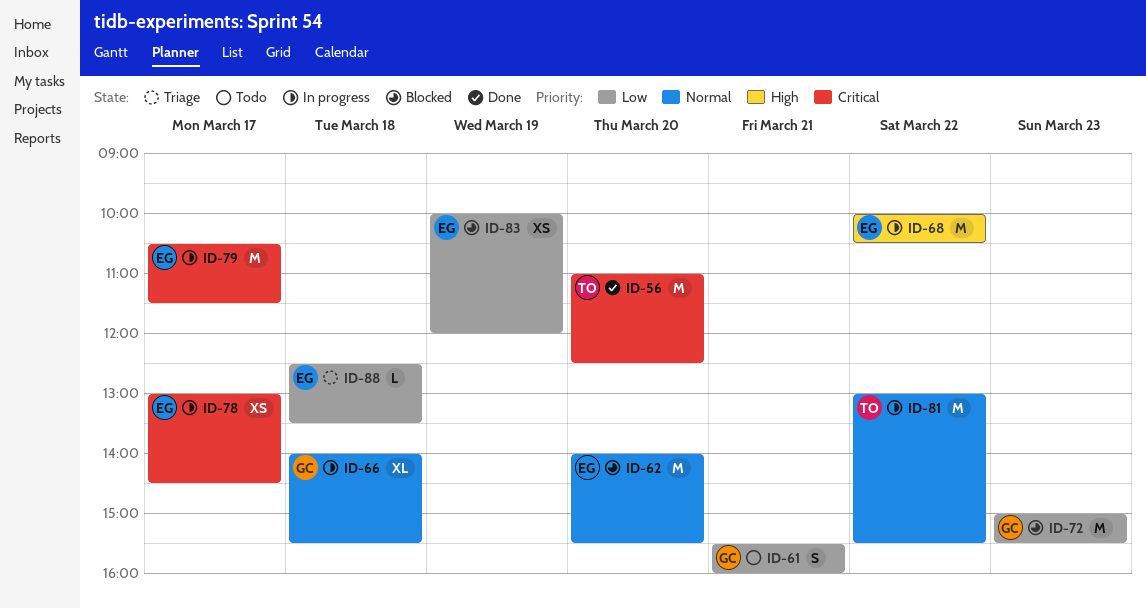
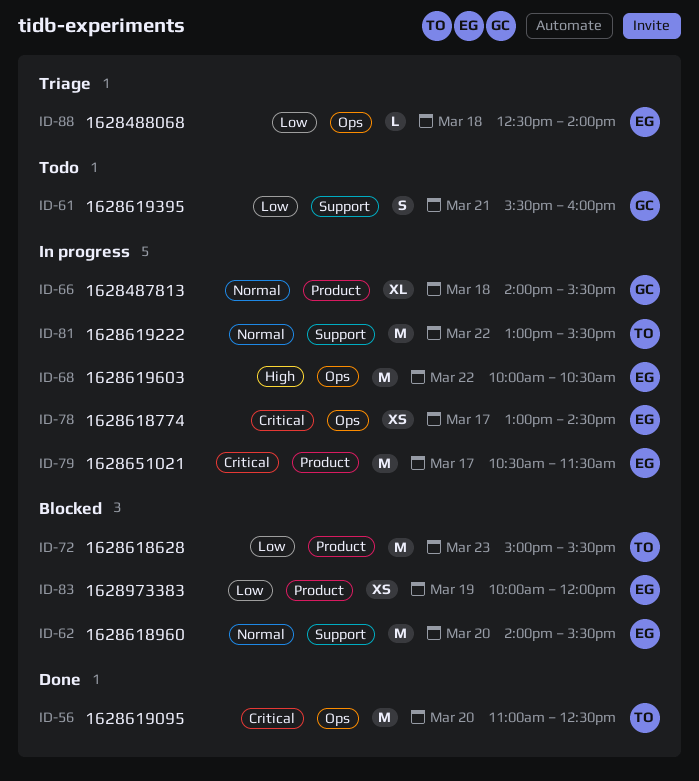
ID-72, owner: GC -> TO
ID-88, ends: 13:30 -> 14:00

